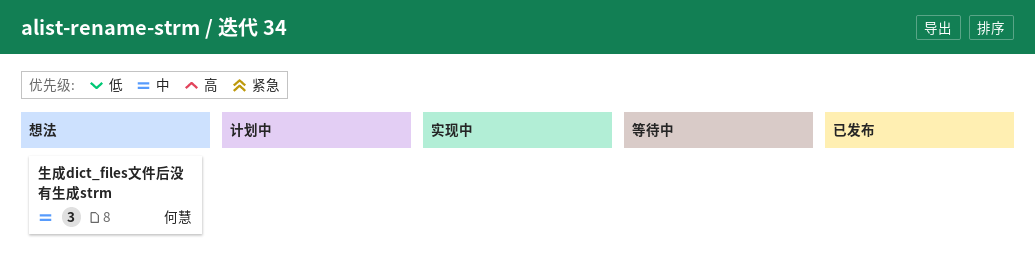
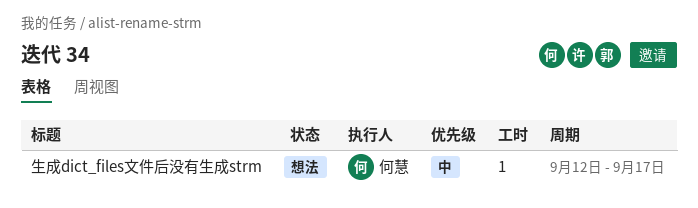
生成dict_files文件后没有生成strm, estimate: 3 -> 1

